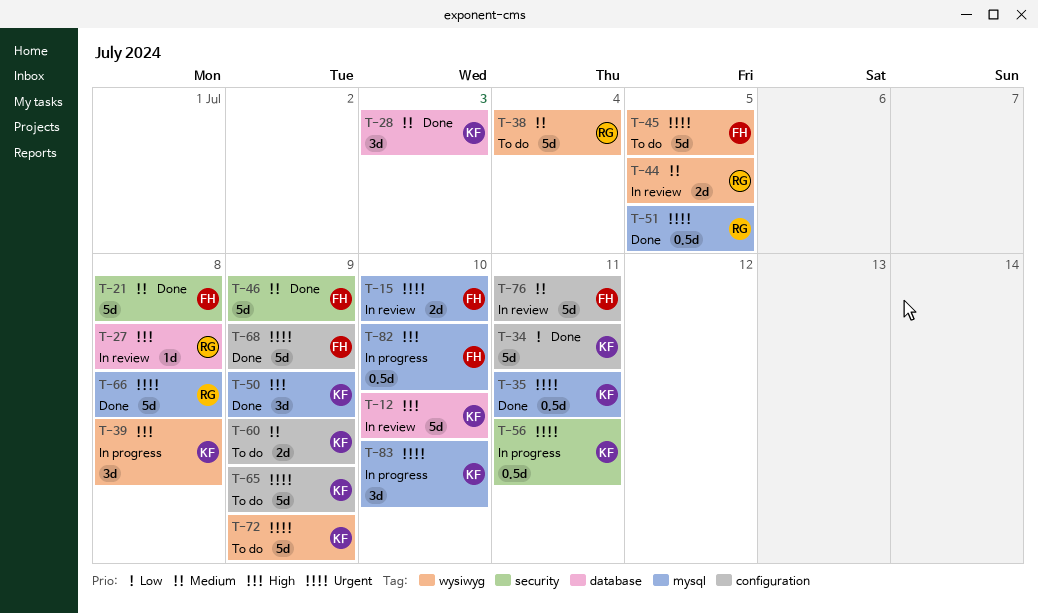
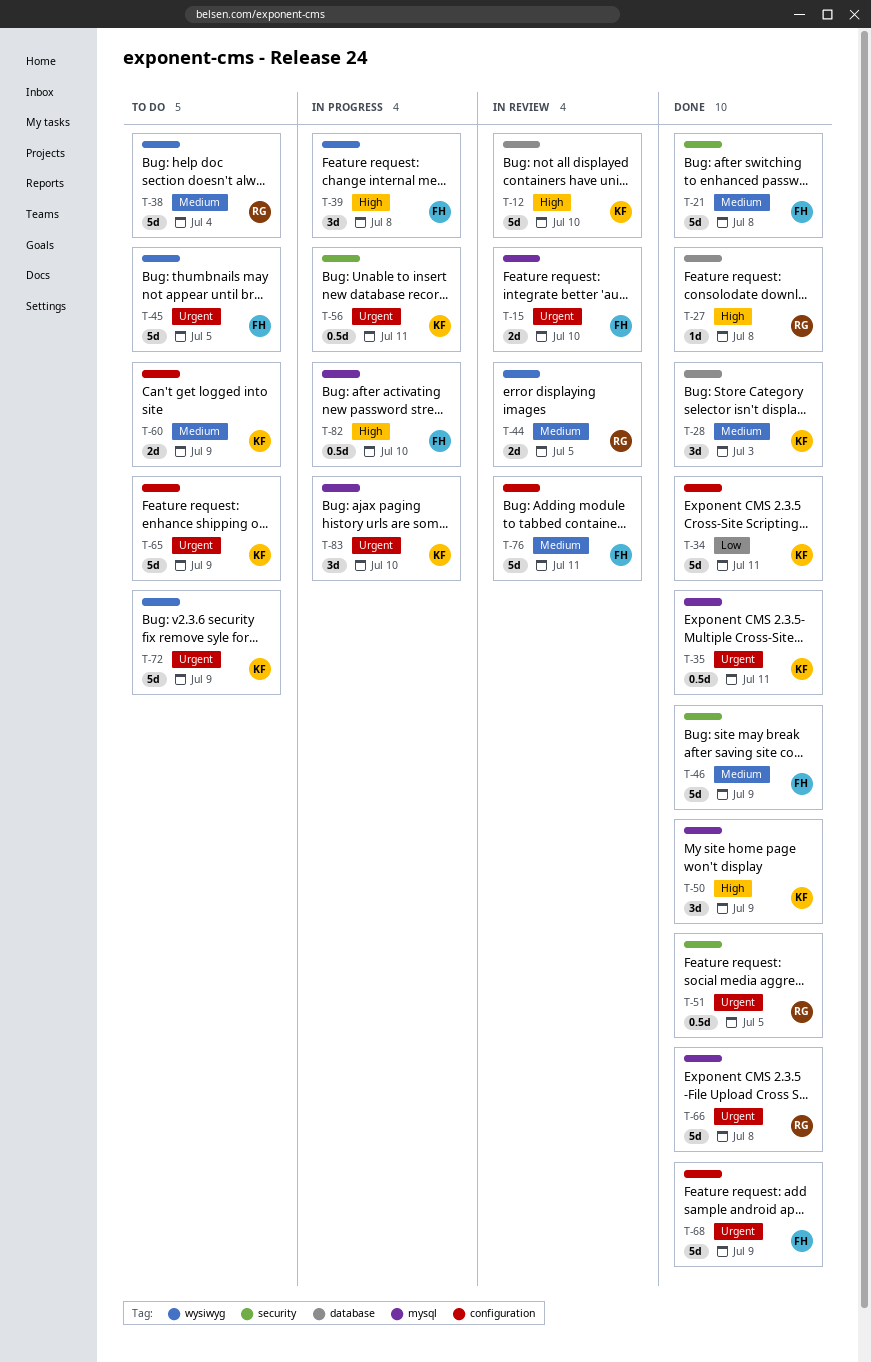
T-27, status: In review -> Done
T-39, owner: KF -> FH
T-51, label: mysql -> security

